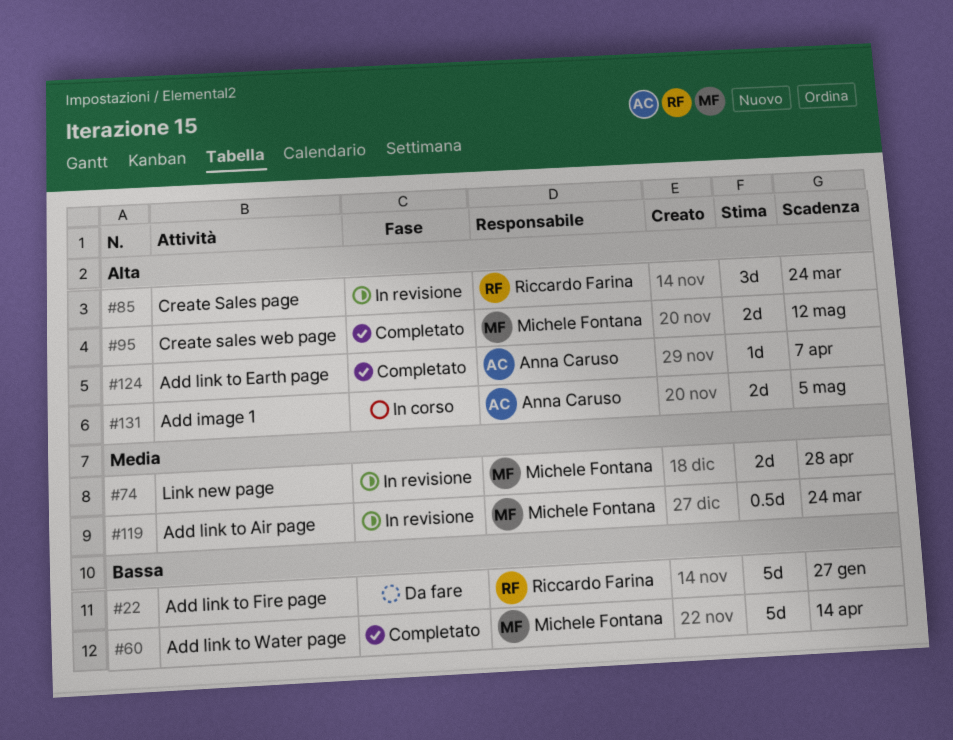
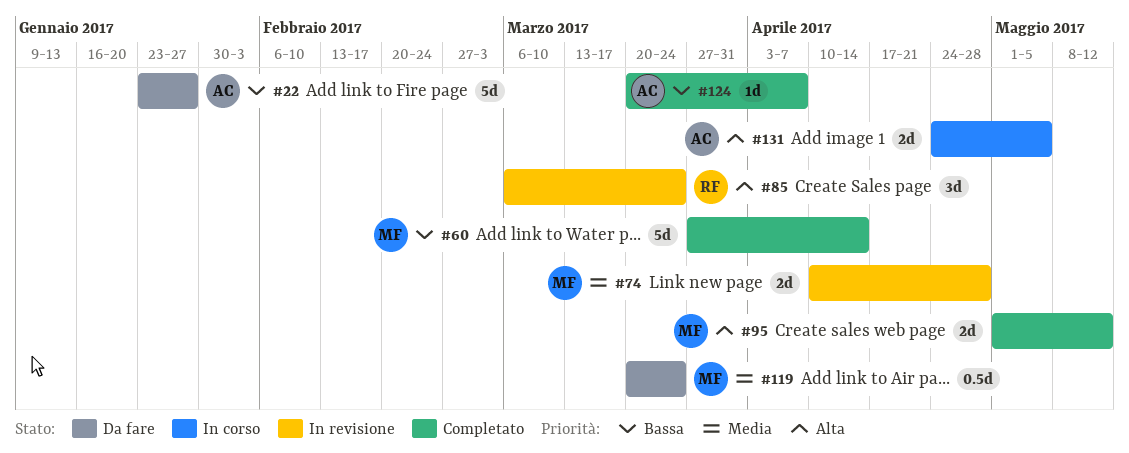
#22, owner: Riccardo Farina -> Anna Caruso
#119, status: In revisione -> Da fare
#124, priority: Alta -> Bassa

